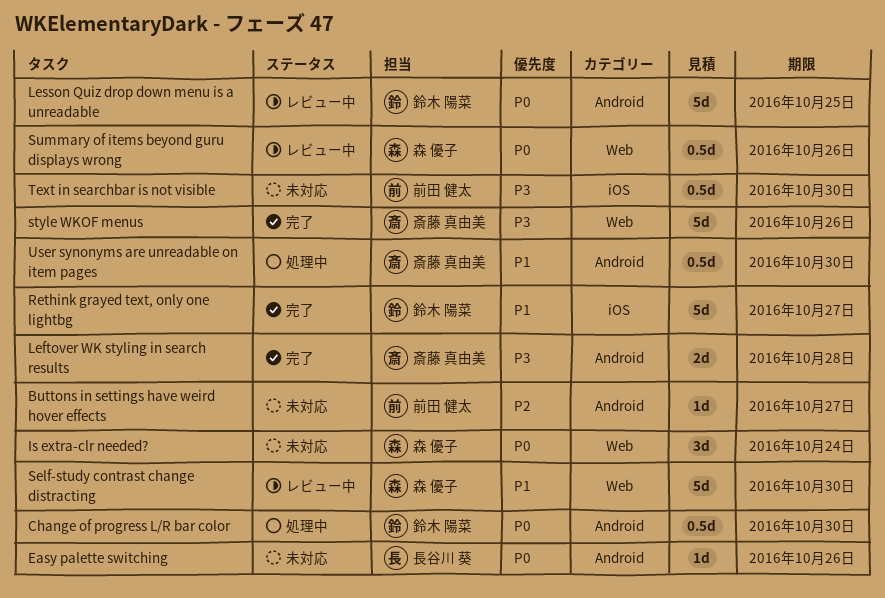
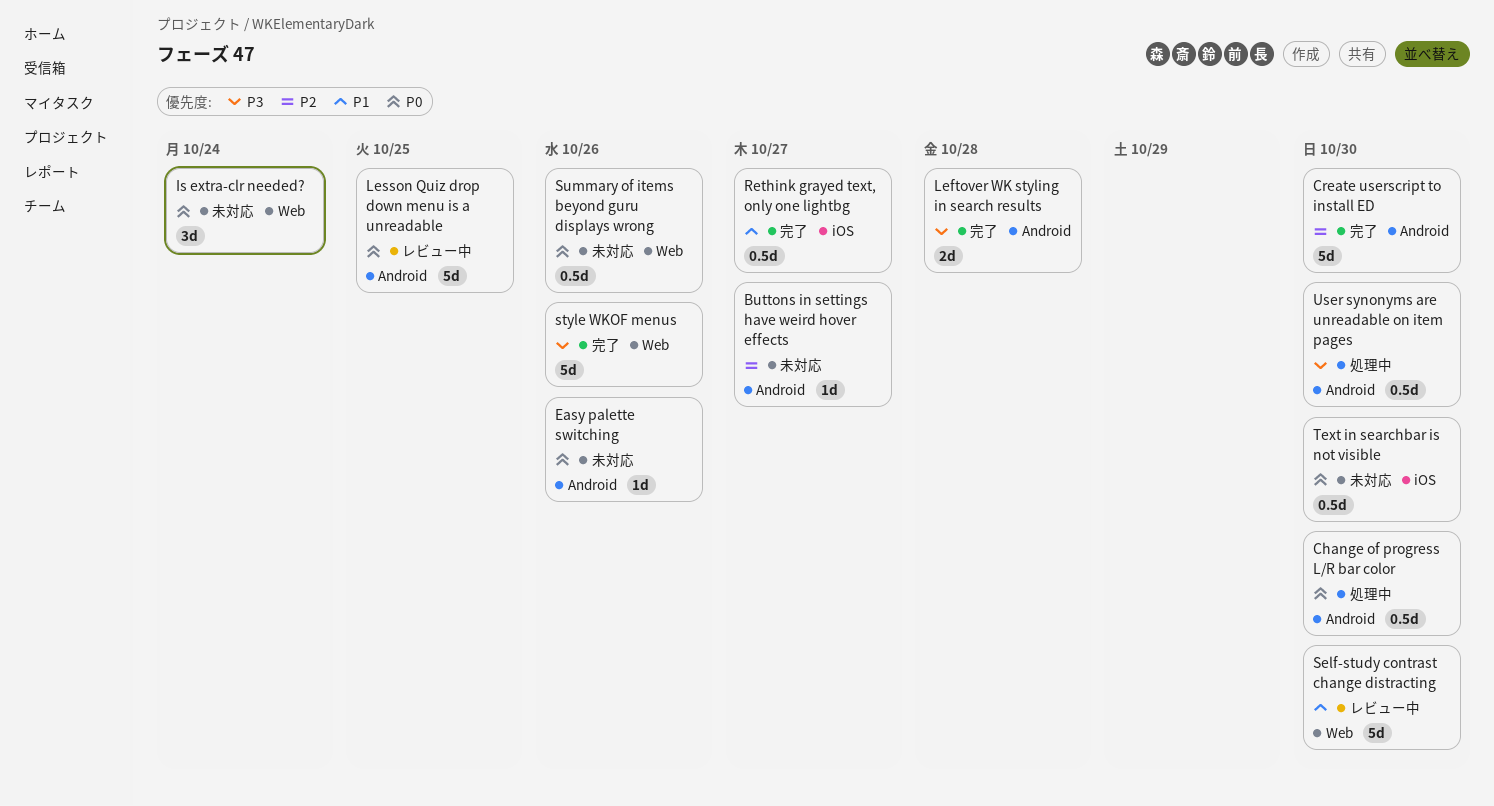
Create userscript to install ED: none -> present
Rethink grayed text, only one lightbg, estimate: 5d -> 0.5d
Summary of items beyond guru displays wrong, status: レビュー中 -> 未対応
Text in searchbar is not visible, priority: P3 -> P0
User synonyms are unreadable on item pages, priority: P1 -> P3

